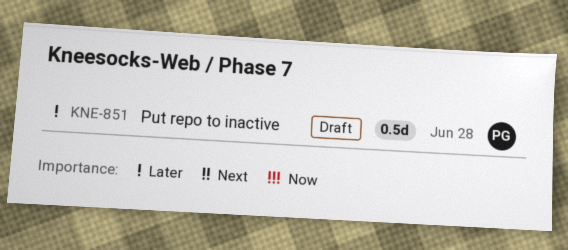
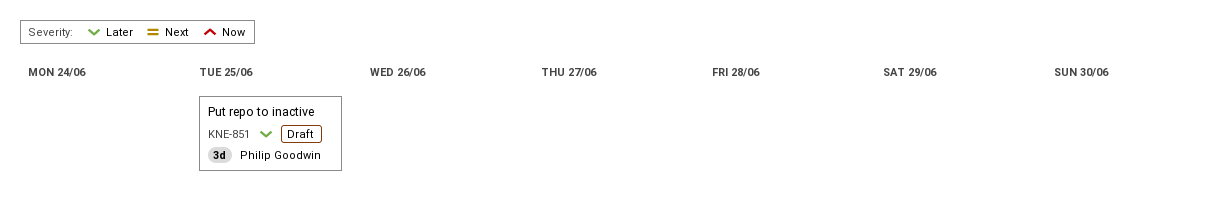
KNE-851, estimate: 0.5d -> 3d
KNE-851, due: Jun 28 -> Jun 25

